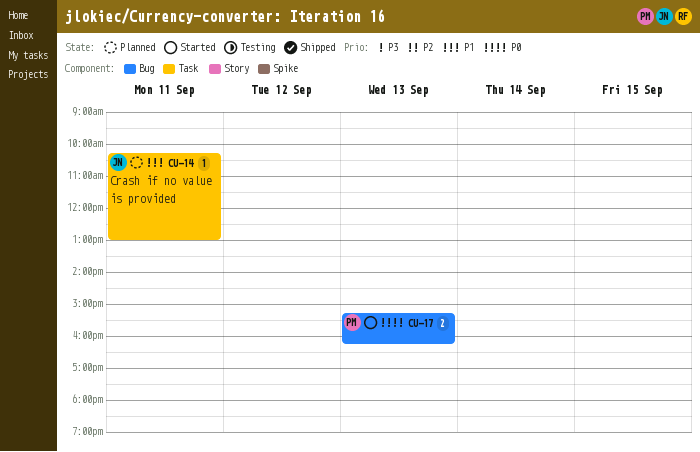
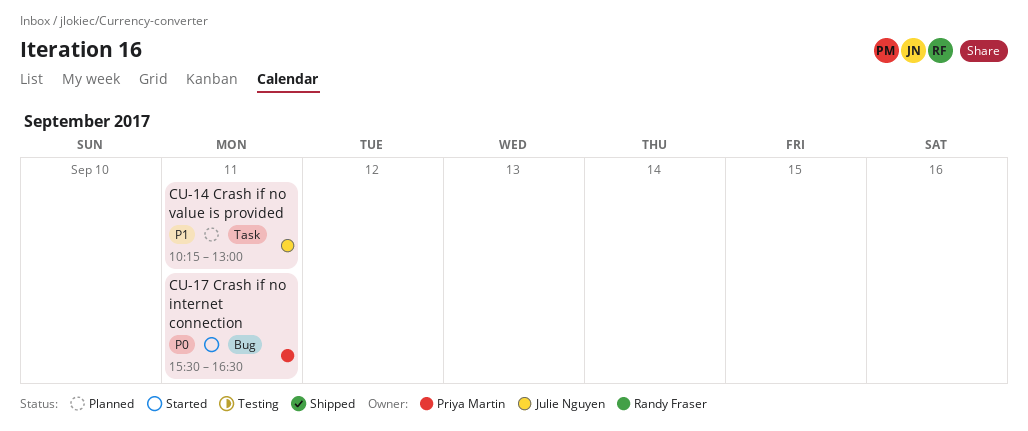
CU-17, day: Sep 13 -> Sep 11
CU-17, begins: 15:15 -> 15:30
CU-17, ends: 16:15 -> 16:30

